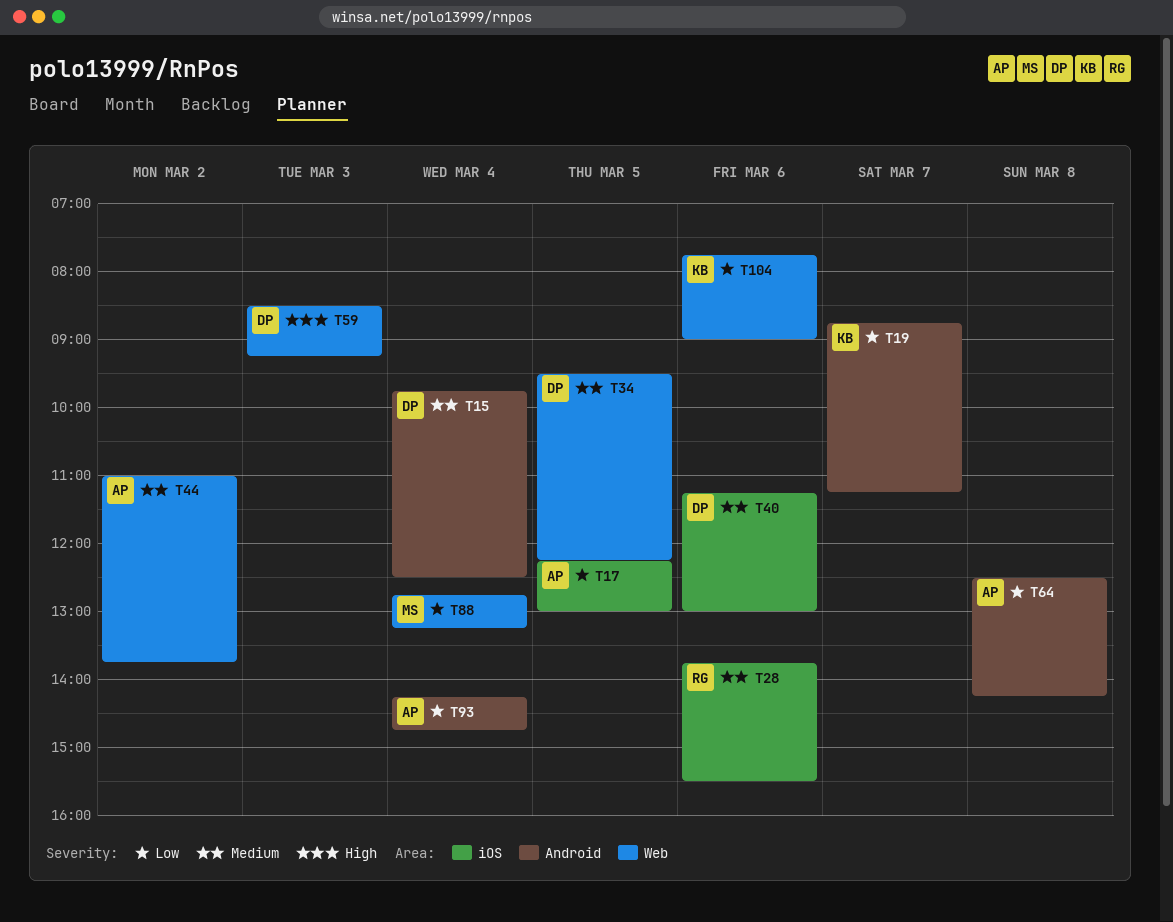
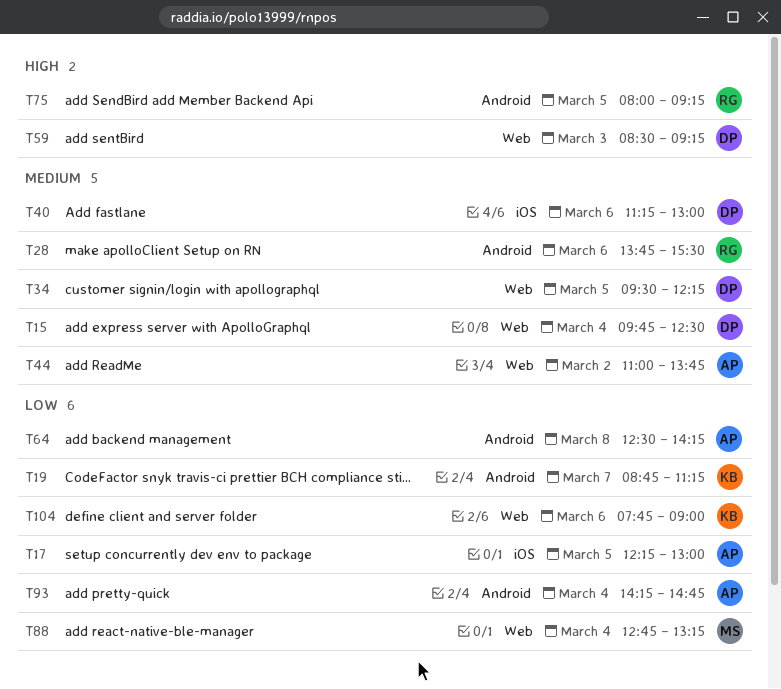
T15, label: Android -> Web
T28, label: iOS -> Android
T75: none -> present

